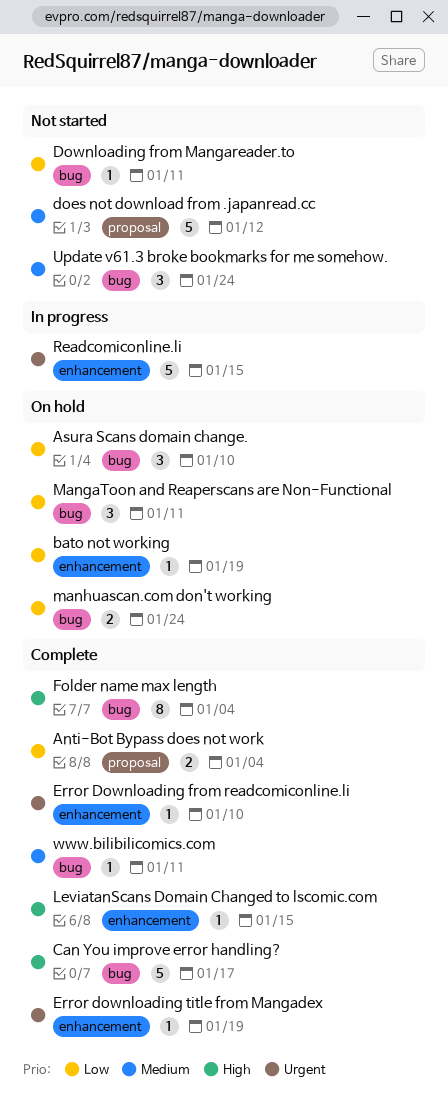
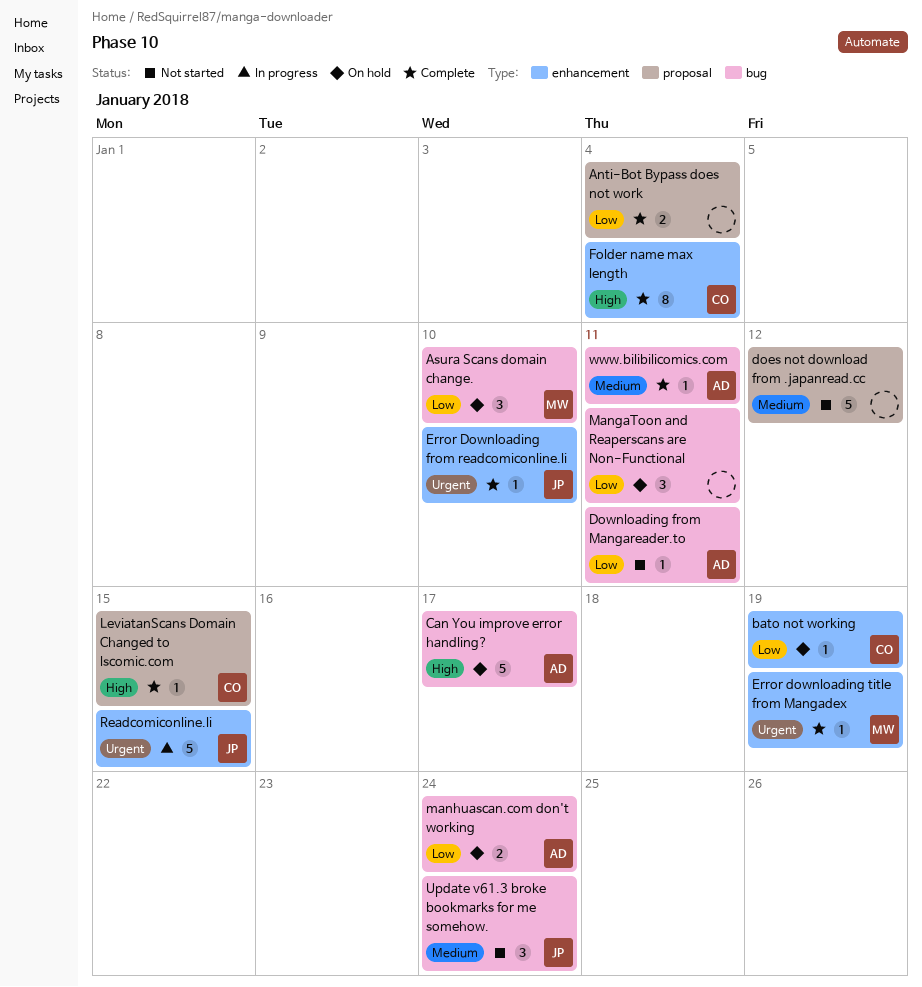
Can You improve error handling?, status: Complete -> On hold
Folder name max length, label: bug -> enhancement
LeviatanScans Domain Changed to lscomic.com, label: enhancement -> proposal

